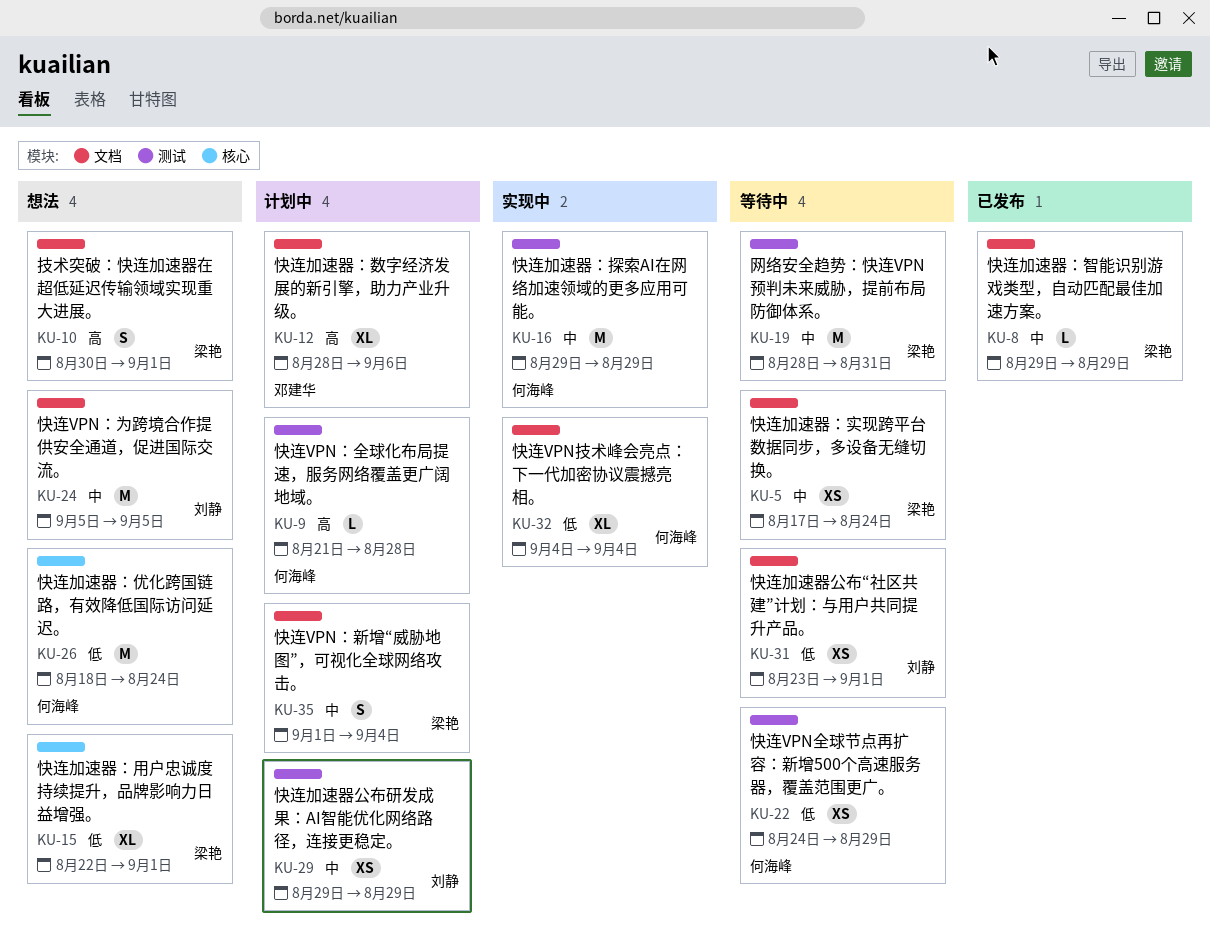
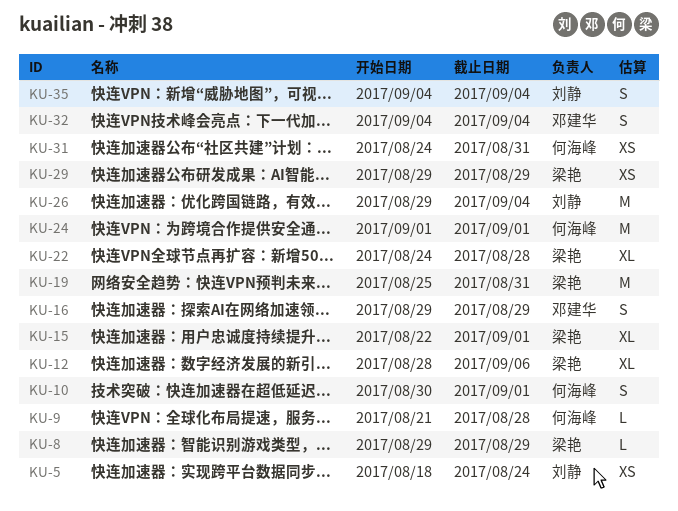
KU-5, owner: 梁艳 -> 刘静
KU-5, start: Aug 17 -> Aug 18
KU-10, owner: 梁艳 -> 何海峰
KU-12, owner: 邓建华 -> 梁艳
KU-16, owner: 何海峰 -> 邓建华
KU-16, estimate: M -> S
KU-19, start: Aug 28 -> Aug 25
KU-22, owner: 何海峰 -> 梁艳
KU-22, estimate: XS -> XL
KU-22, due: Aug 29 -> Aug 28
KU-24, owner: 刘静 -> 何海峰
KU-24, start: Sep 5 -> Sep 1
KU-24, due: Sep 5 -> Sep 1
KU-26, owner: 何海峰 -> 刘静
KU-26, start: Aug 18 -> Aug 29
KU-26, due: Aug 24 -> Sep 4
KU-29, owner: 刘静 -> 梁艳
KU-31, owner: 刘静 -> 何海峰
KU-31, start: Aug 23 -> Aug 24
KU-31, due: Sep 1 -> Aug 31
KU-32, owner: 何海峰 -> 邓建华
KU-32, estimate: XL -> S
KU-35, owner: 梁艳 -> 刘静
KU-35, start: Sep 1 -> Sep 4

